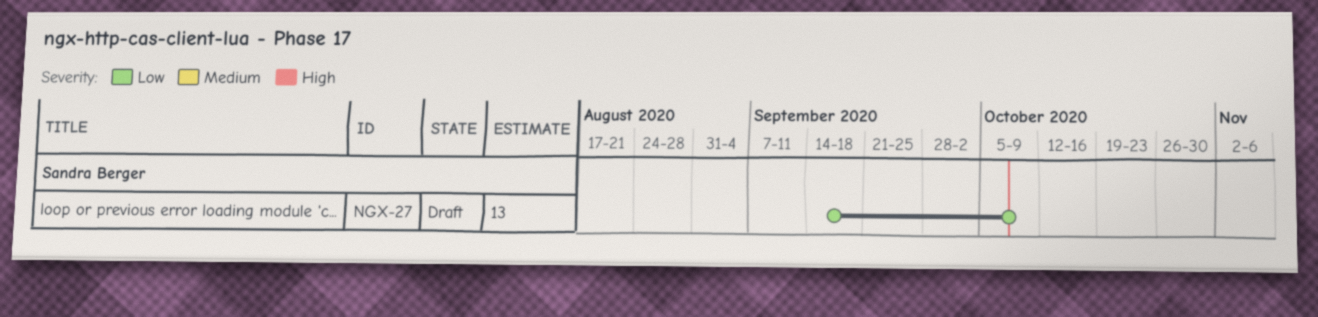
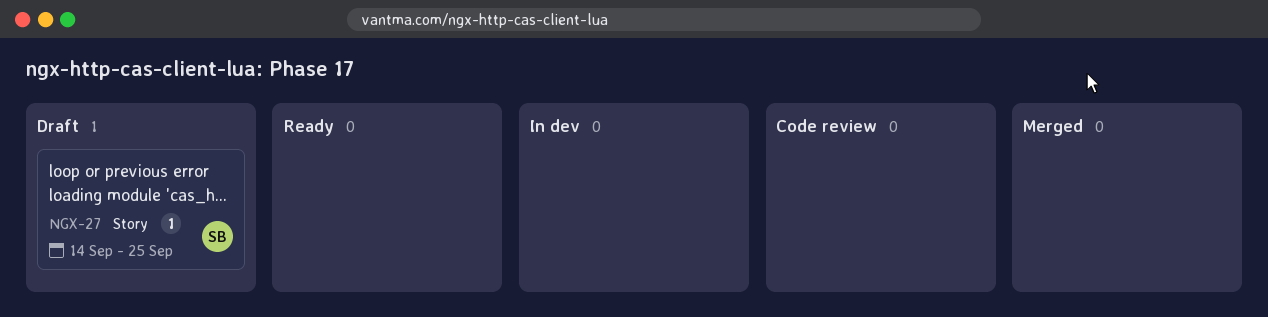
NGX-27, estimate: 13 -> 1
NGX-27, due: Oct 9 -> Sep 25

